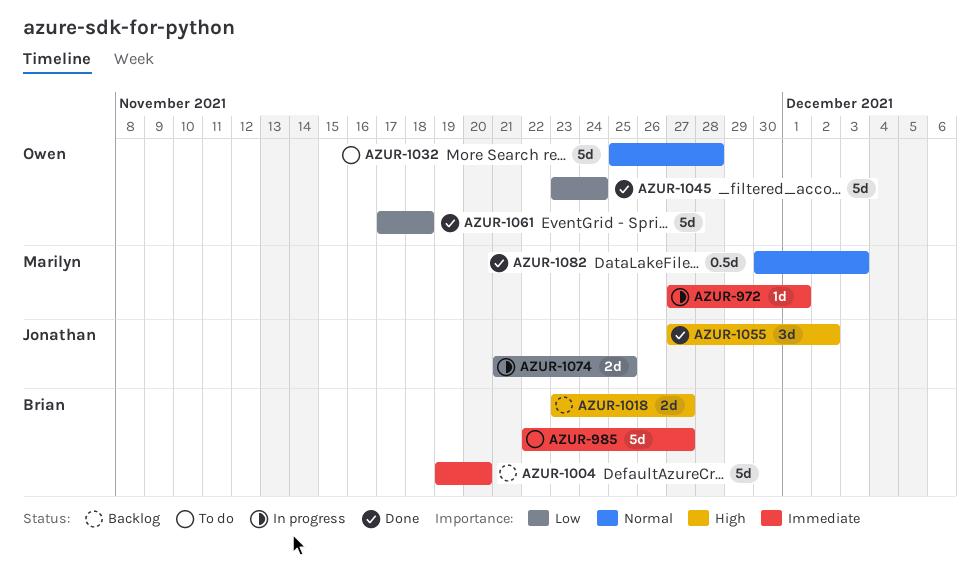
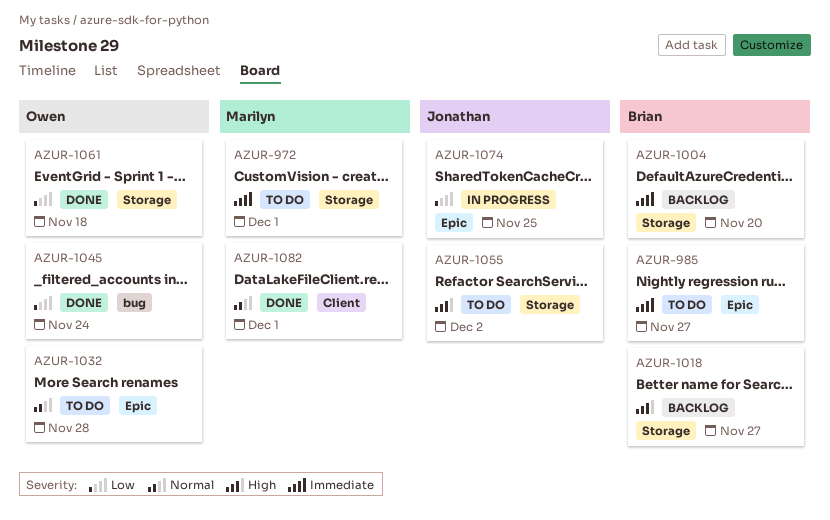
AZUR-972, status: In progress -> To do
AZUR-1055, status: Done -> To do
AZUR-1082, due: Dec 3 -> Dec 1

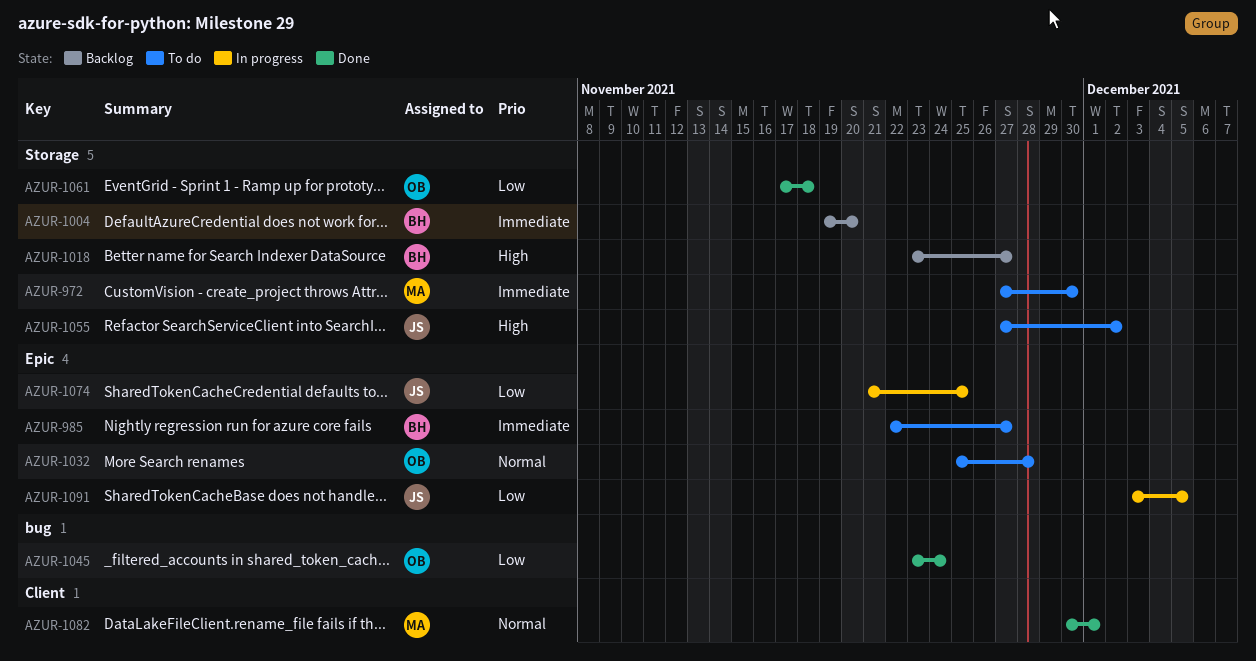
AZUR-972, due: Dec 1 -> Nov 30
AZUR-1091: none -> present

